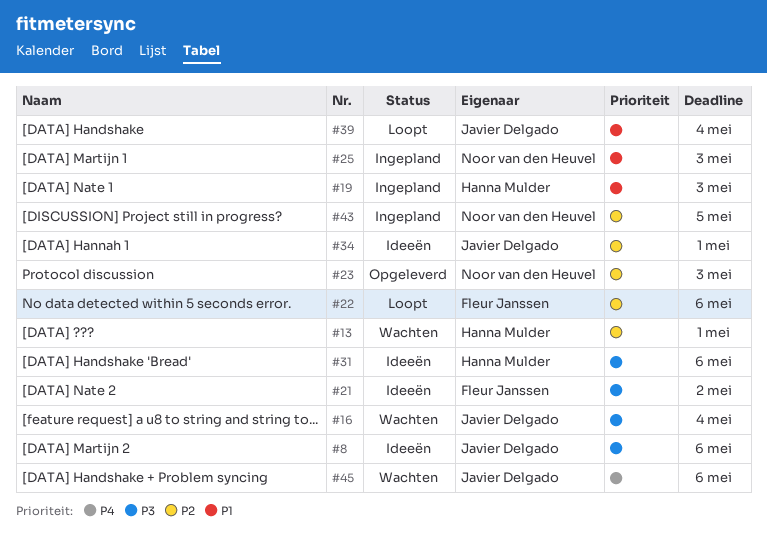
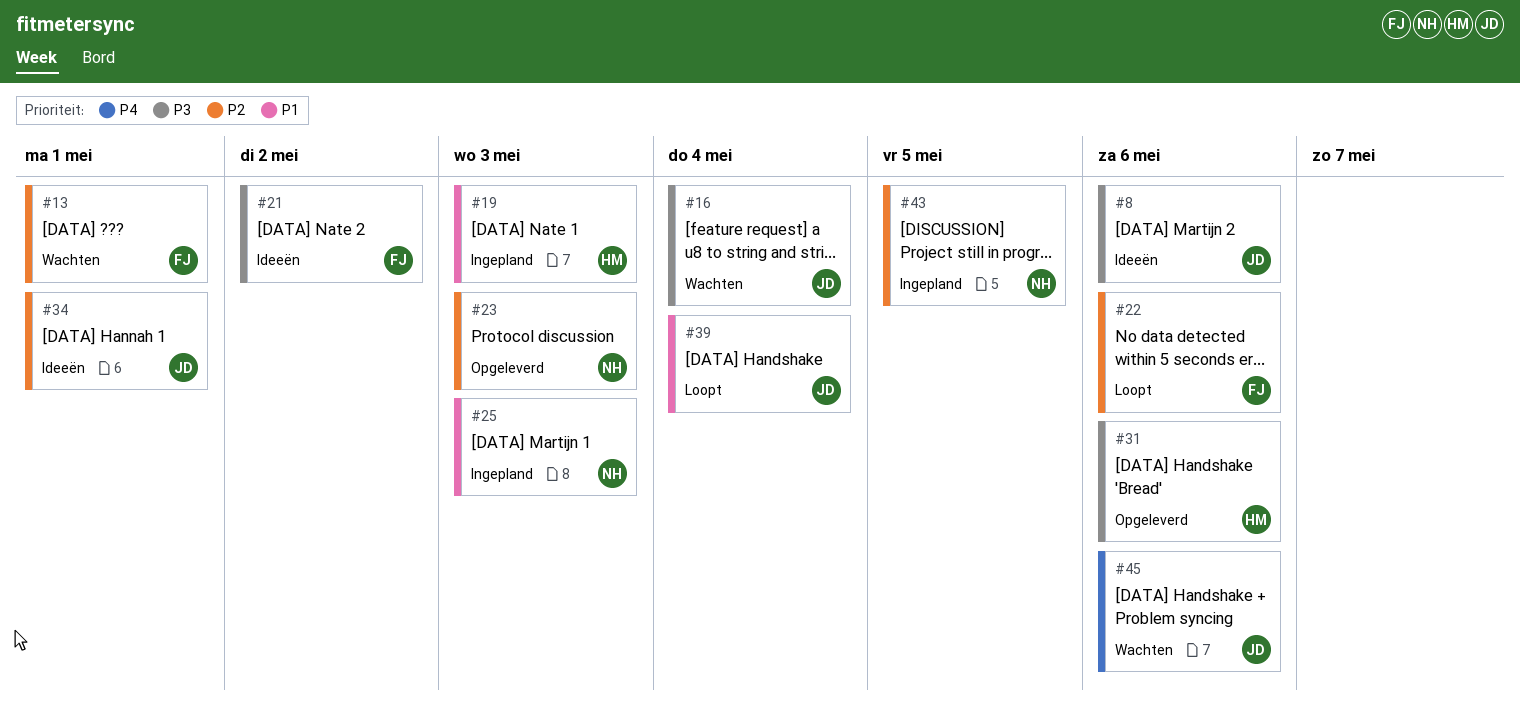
#13, owner: Hanna Mulder -> Fleur Janssen
#31, status: Ideeën -> Opgeleverd

